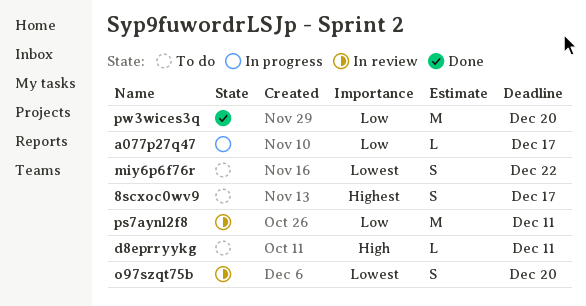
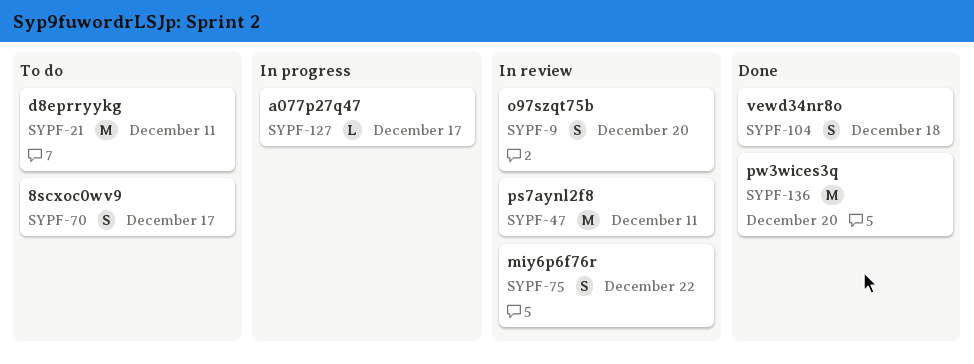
d8eprryykg, estimate: L -> M
miy6p6f76r, status: To do -> In review
vewd34nr8o: none -> present

